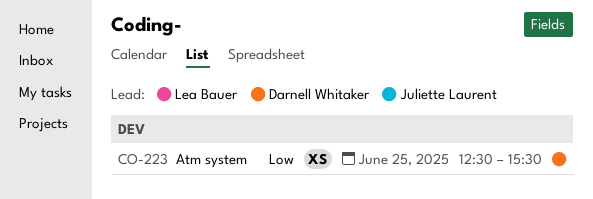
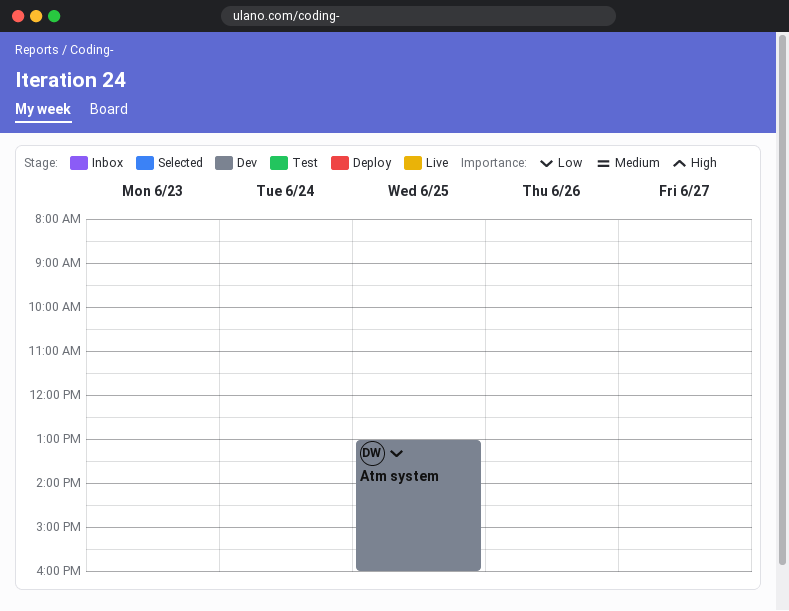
Atm system, begins: 12:30 -> 13:00
Atm system, ends: 15:30 -> 16:00

